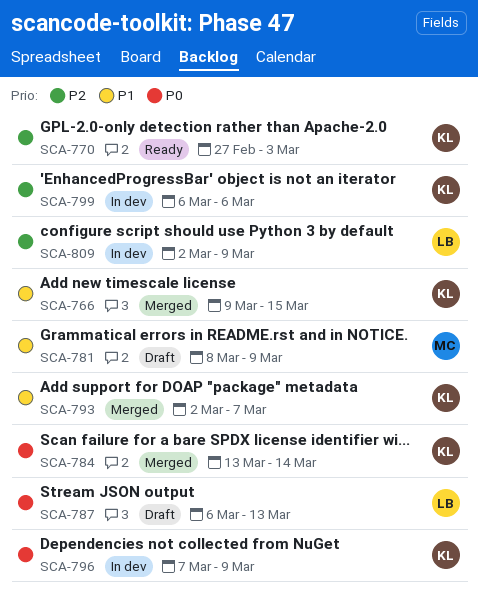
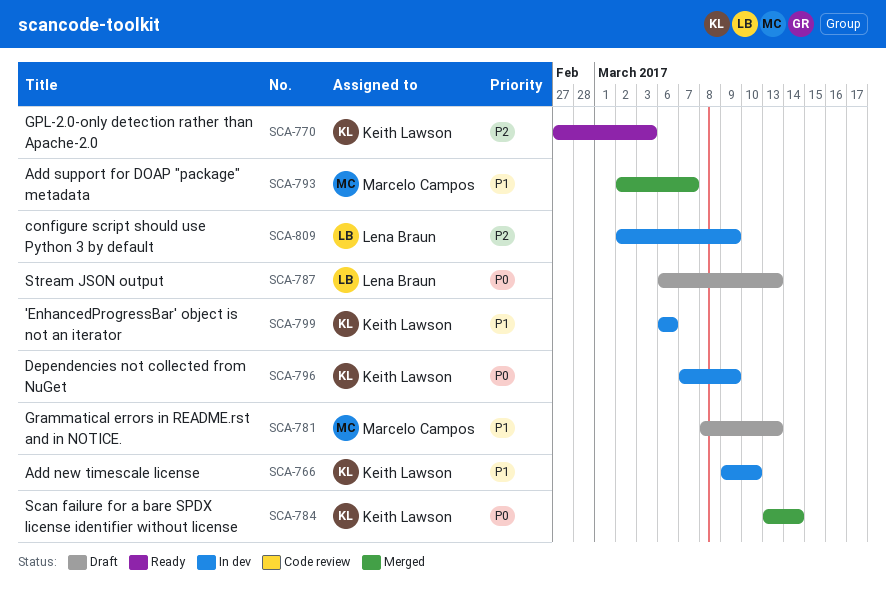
SCA-766, status: Merged -> In dev
SCA-766, due: Mar 15 -> Mar 10
SCA-781, due: Mar 9 -> Mar 13
SCA-793, owner: Keith Lawson -> Marcelo Campos
SCA-799, priority: P2 -> P1

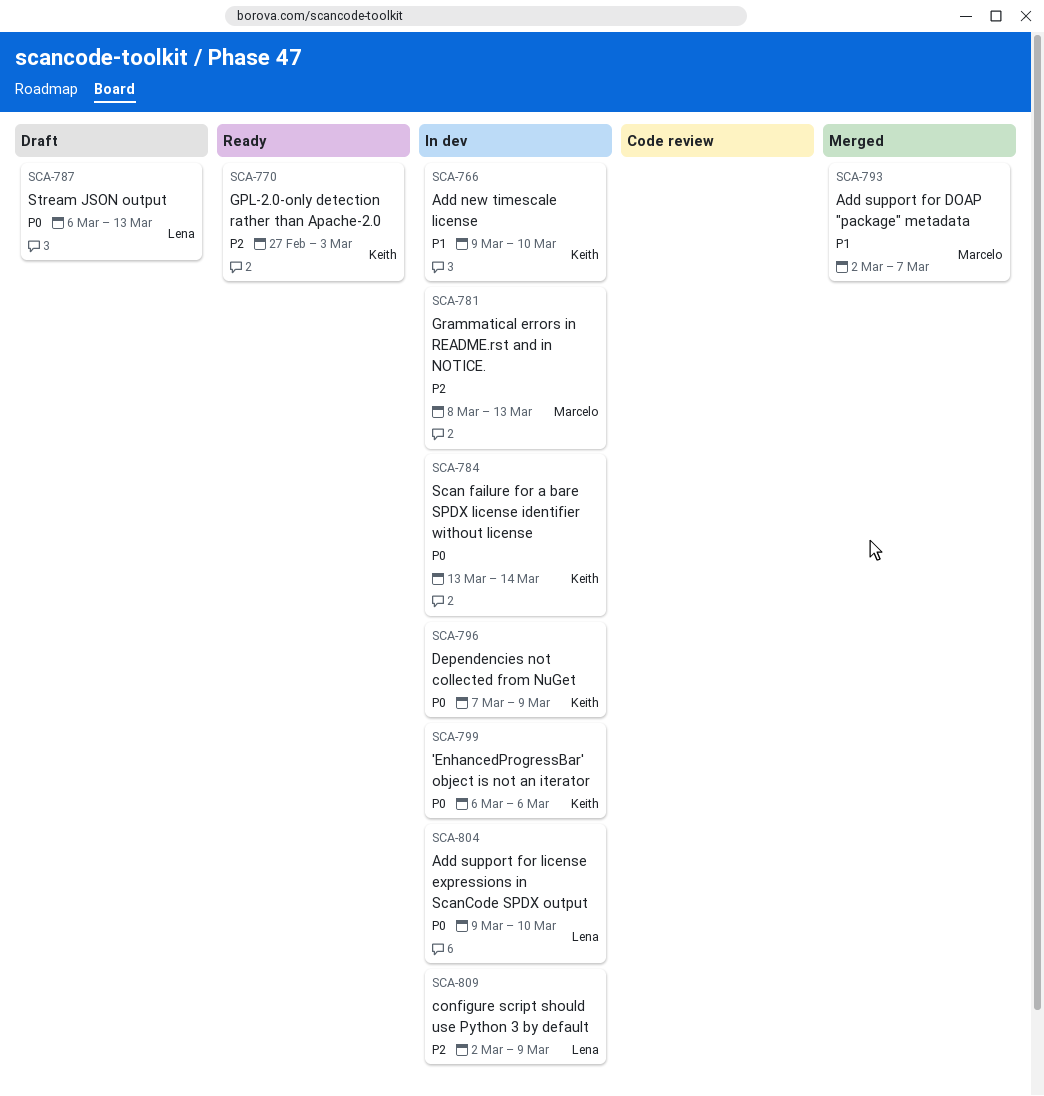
SCA-781, status: Draft -> In dev
SCA-781, priority: P1 -> P2
SCA-784, status: Merged -> In dev
SCA-799, priority: P1 -> P0
SCA-804: none -> present

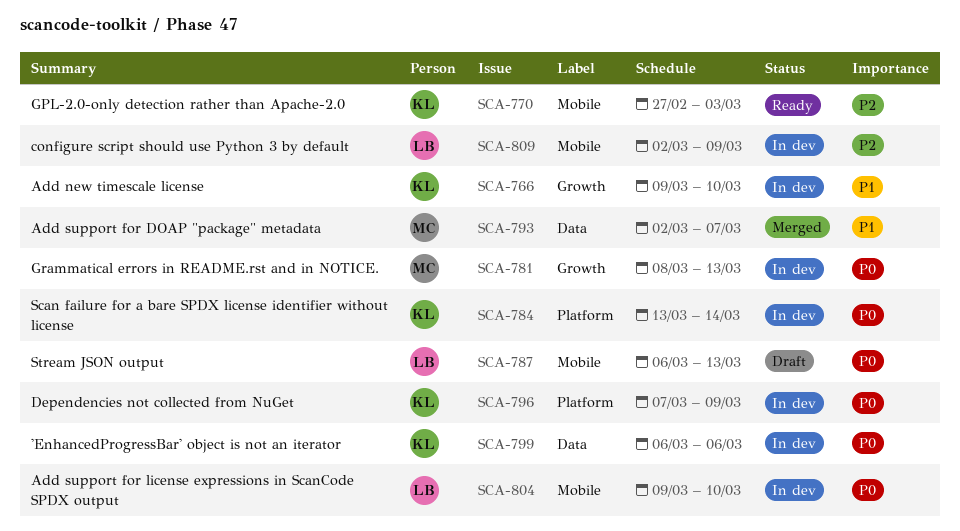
SCA-781, priority: P2 -> P0

